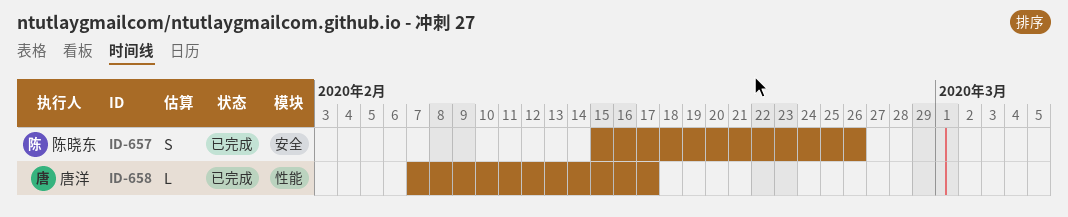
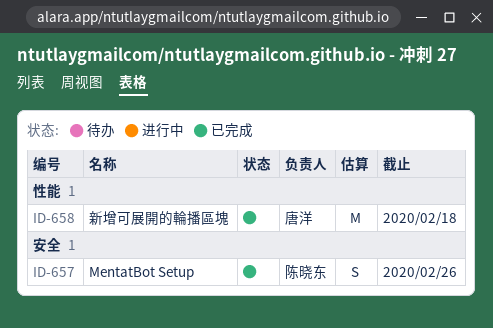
ID-658, estimate: L -> M
ID-658, due: Feb 17 -> Feb 18

